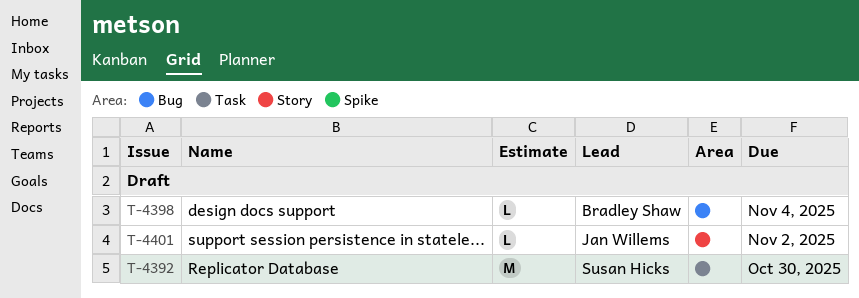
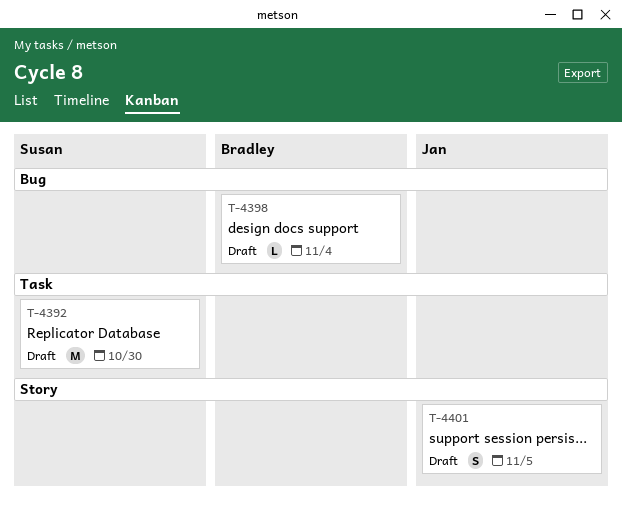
T-4401, estimate: L -> S
T-4401, due: Nov 2 -> Nov 5

